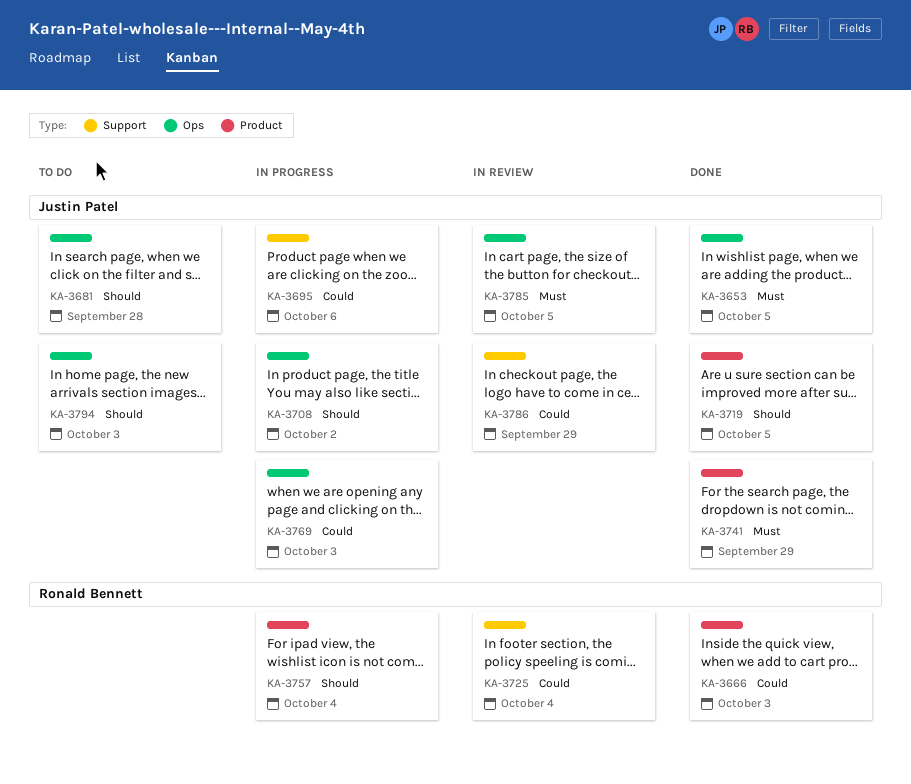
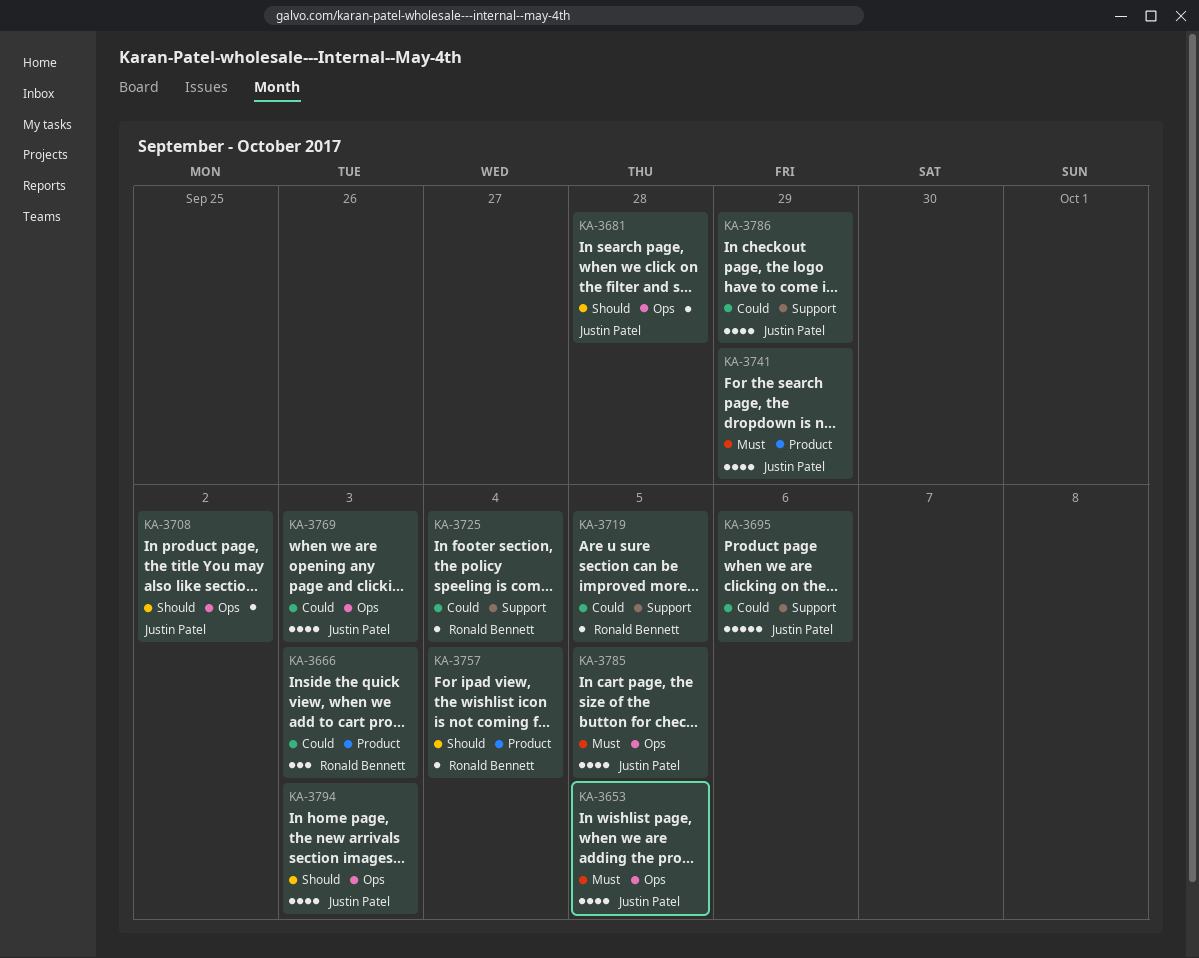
KA-3719, owner: Justin Patel -> Ronald Bennett
KA-3719, priority: Should -> Could
KA-3719, label: Product -> Support

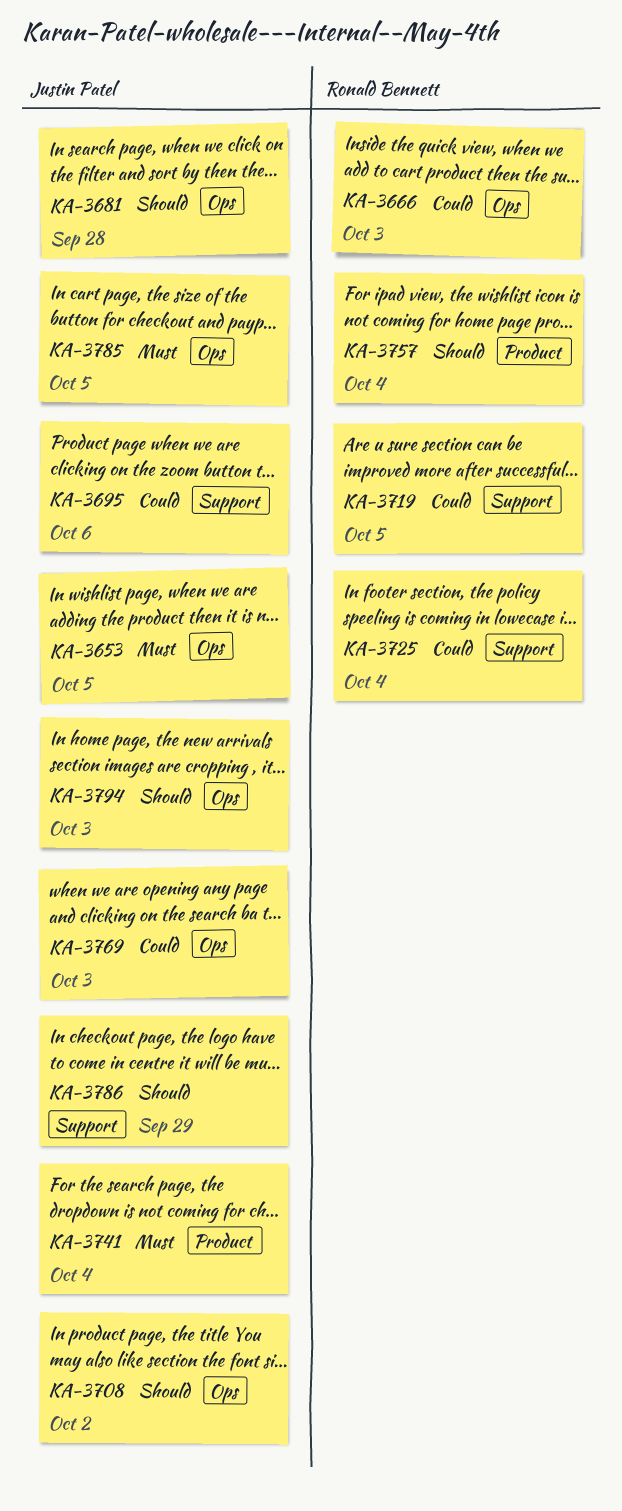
KA-3666, label: Product -> Ops
KA-3741, due: Sep 29 -> Oct 4
KA-3786, priority: Could -> Should

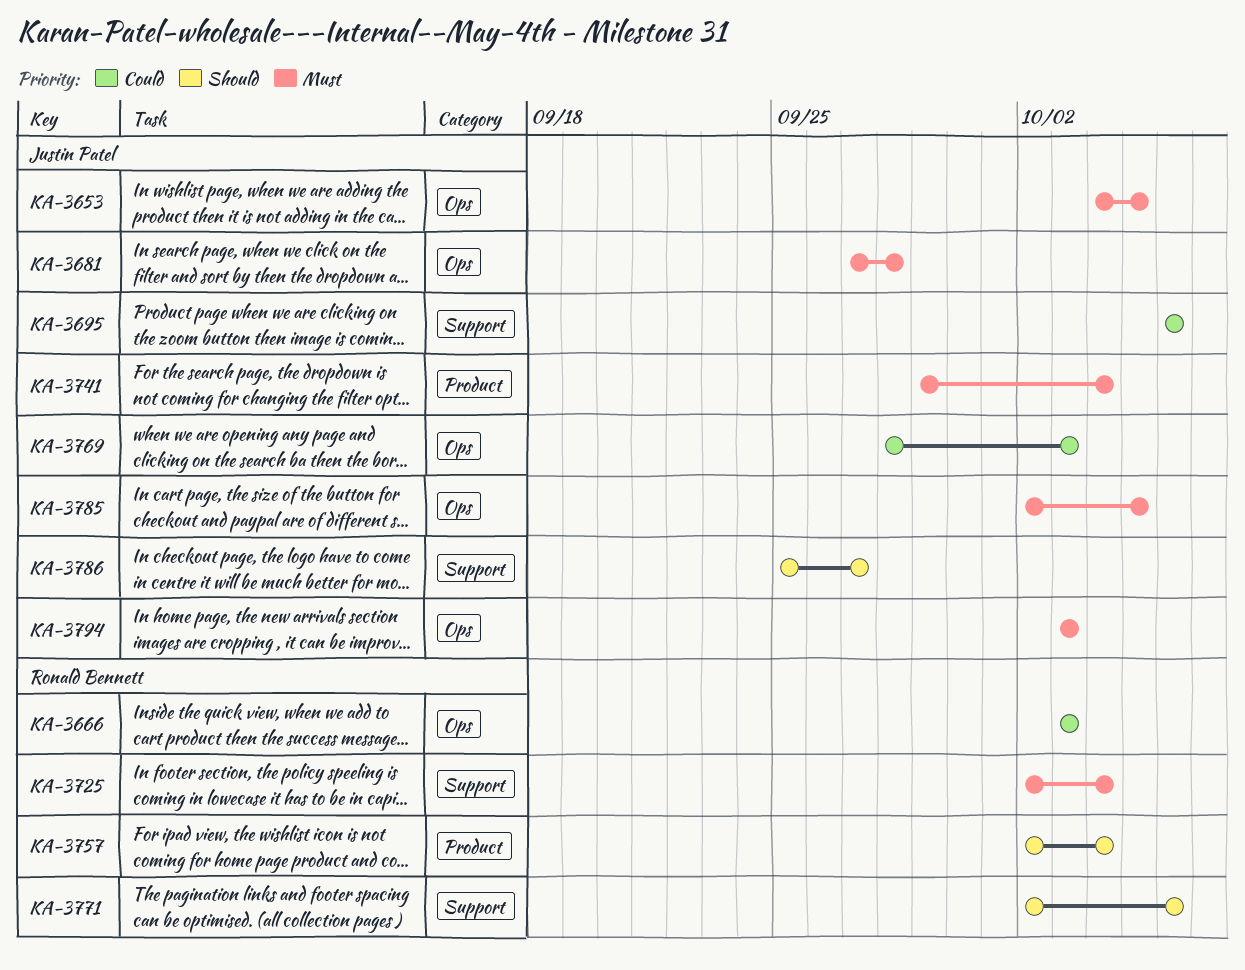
KA-3681, priority: Should -> Must
KA-3708: present -> none
KA-3719: present -> none
KA-3725, priority: Could -> Must
KA-3771: none -> present
KA-3786, due: Sep 29 -> Sep 27
KA-3794, priority: Should -> Must

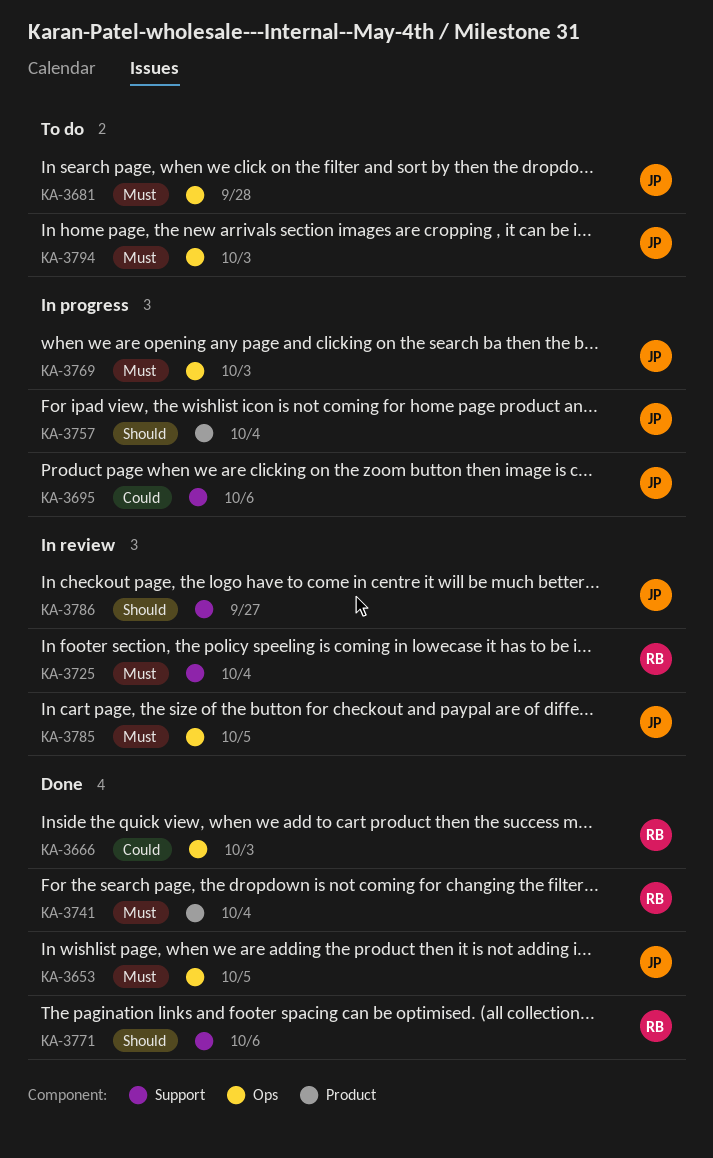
KA-3741, owner: Justin Patel -> Ronald Bennett
KA-3757, owner: Ronald Bennett -> Justin Patel
KA-3769, priority: Could -> Must

